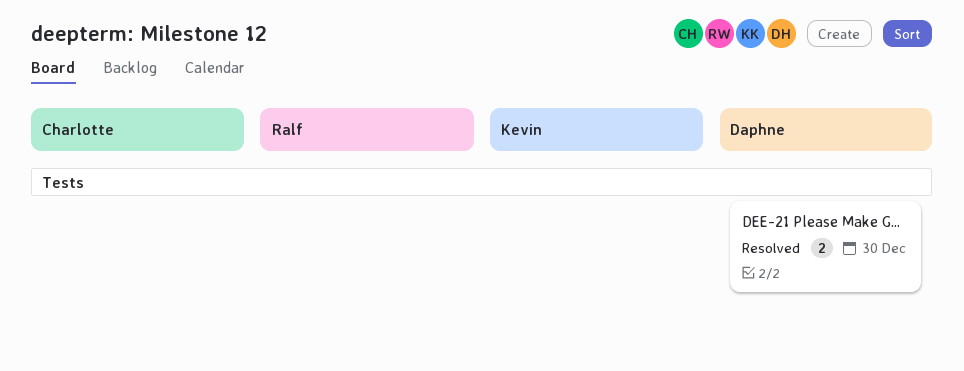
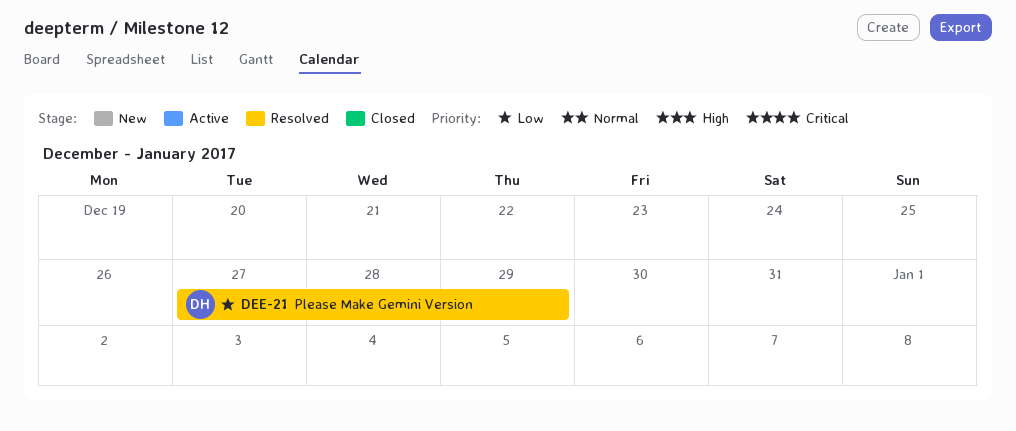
DEE-21, due: Dec 30 -> Dec 29

